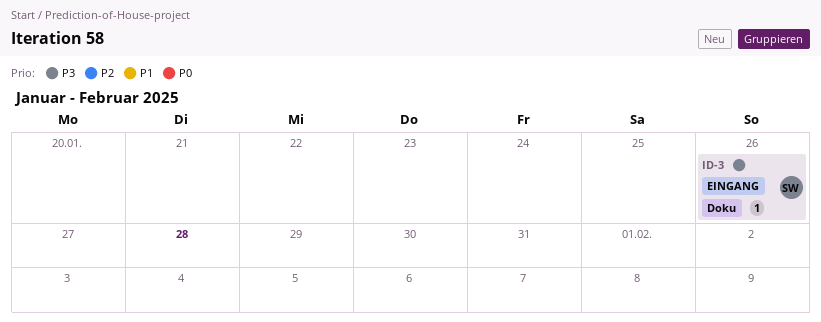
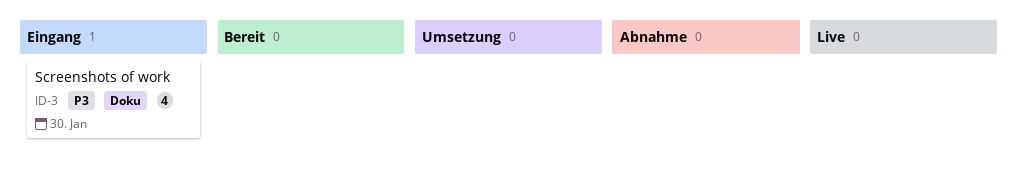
ID-3, estimate: 1 -> 4
ID-3, due: Jan 26 -> Jan 30

